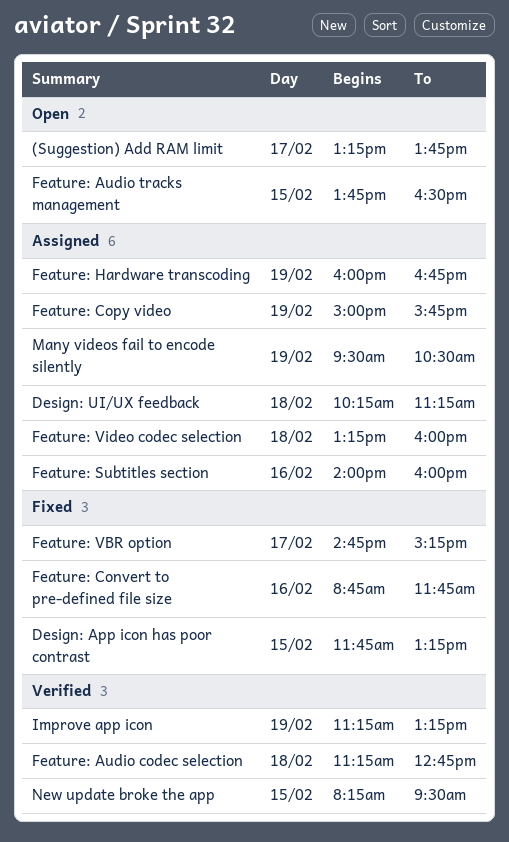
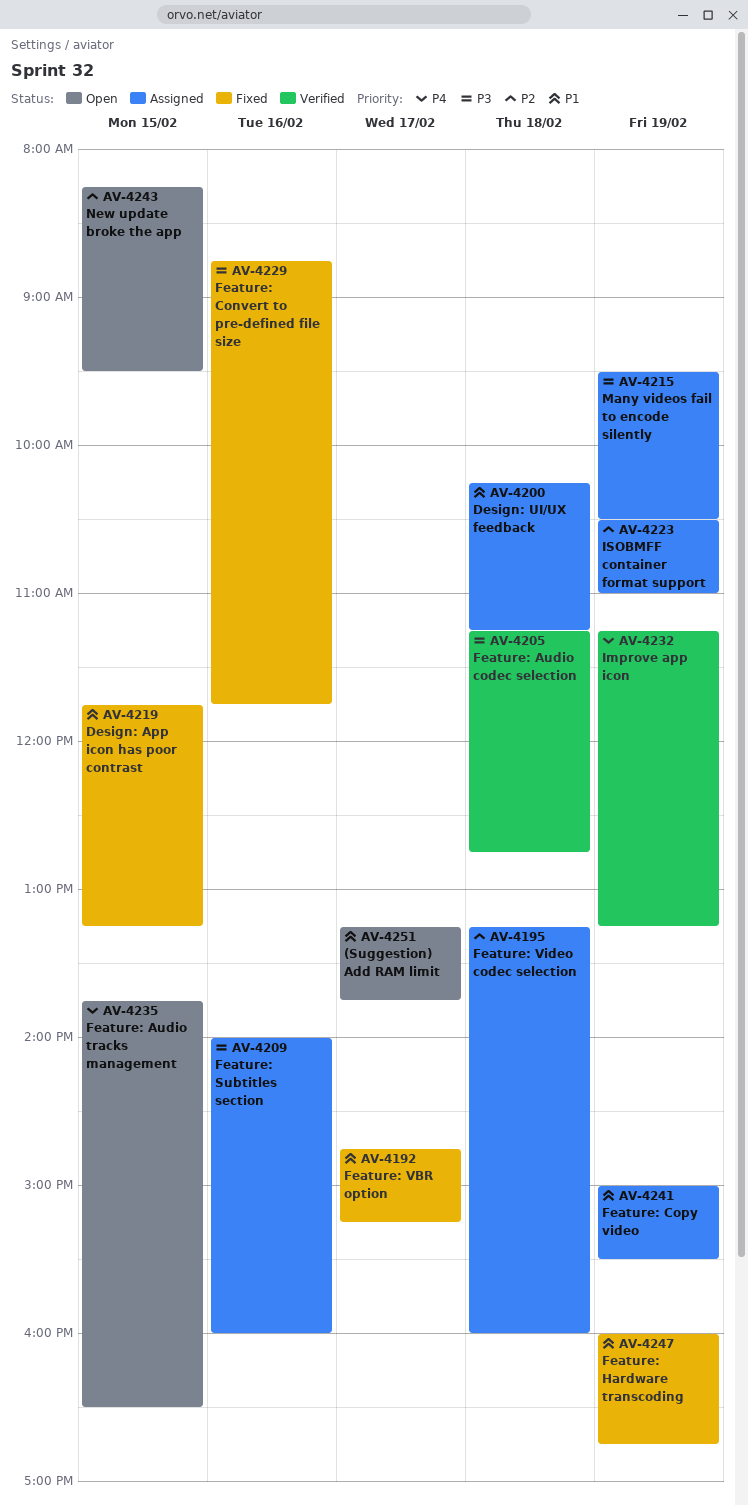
Feature: Copy video, ends: 15:45 -> 15:30
Feature: Hardware transcoding, status: Assigned -> Fixed
ISOBMFF container format support: none -> present
New update broke the app, status: Verified -> Open

